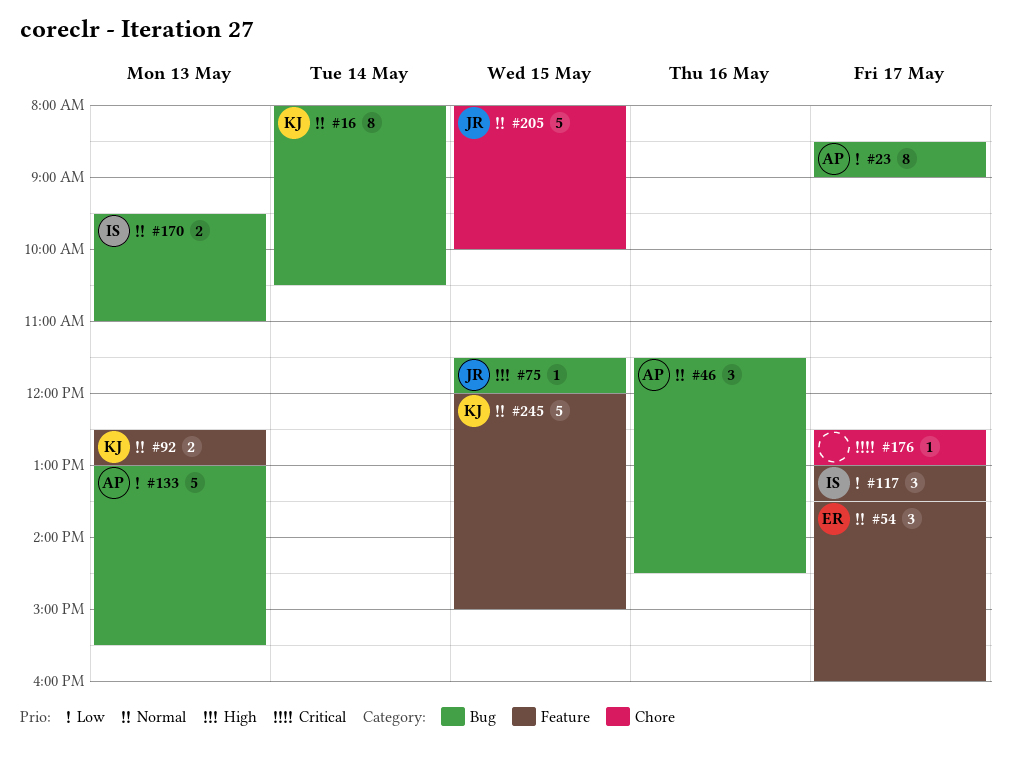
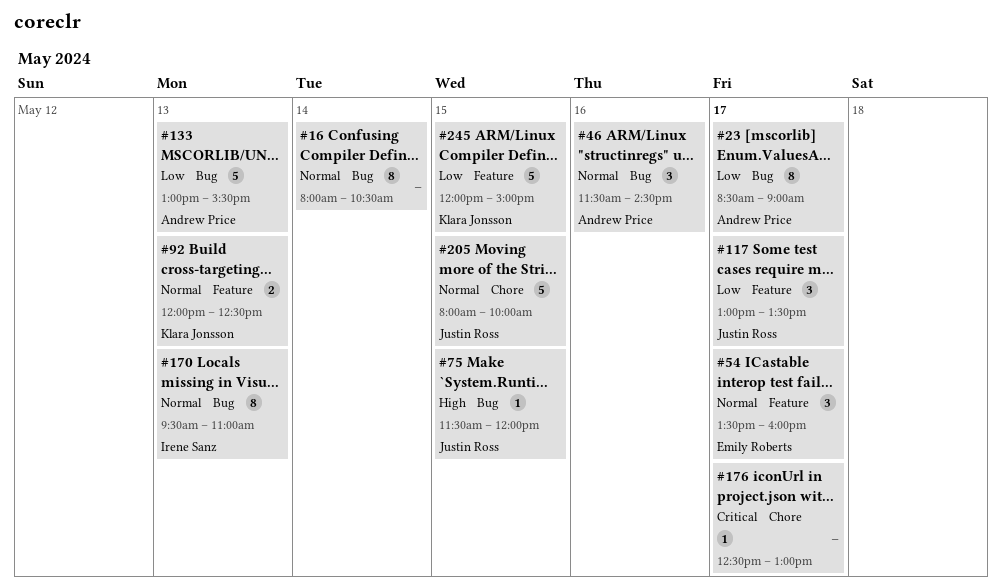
#16, owner: Klara Jonsson -> none
#92, begins: 12:30 -> 12:00
#92, ends: 13:00 -> 12:30
#117, owner: Irene Sanz -> Justin Ross
#170, estimate: 2 -> 8
#245, priority: Normal -> Low

